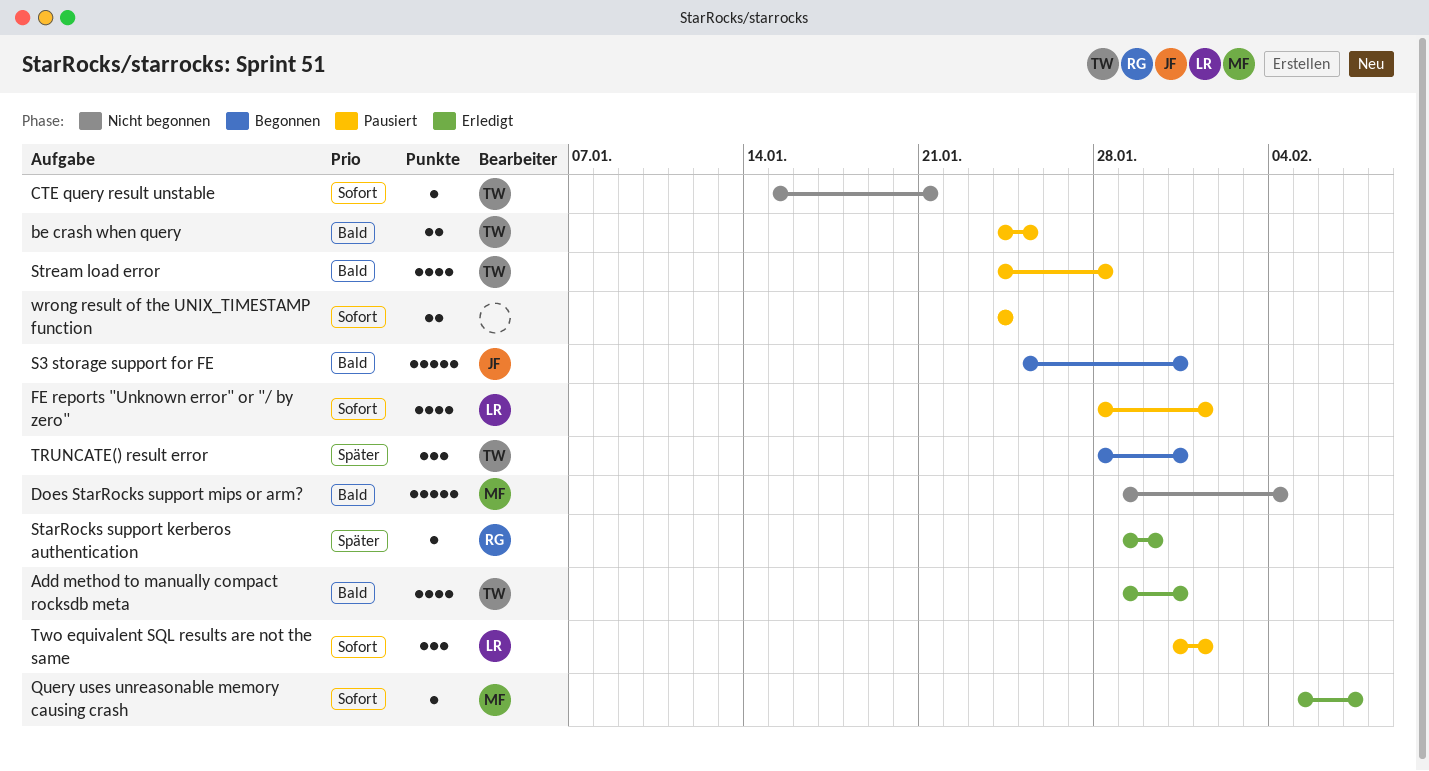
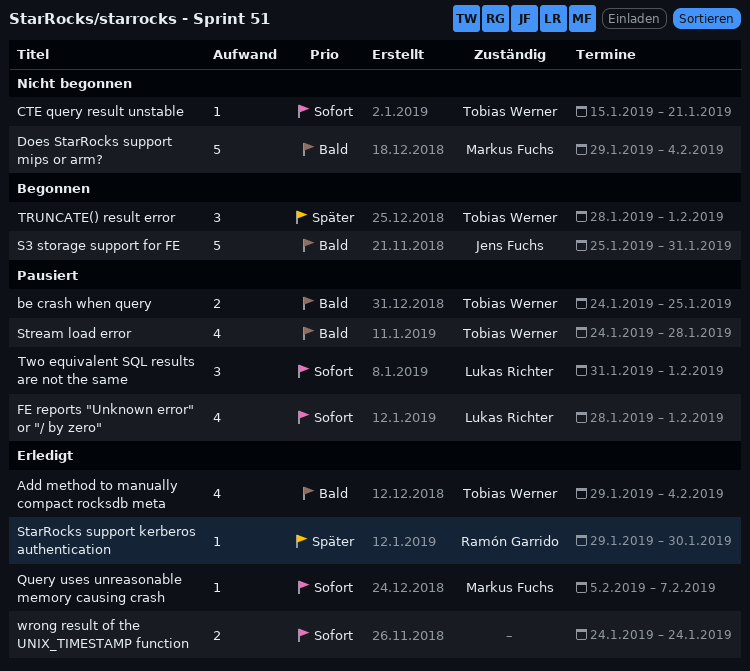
Add method to manually compact rocksdb meta, due: Jan 31 -> Feb 4
TRUNCATE() result error, due: Jan 31 -> Feb 1
wrong result of the UNIX_TIMESTAMP function, status: Pausiert -> Erledigt

